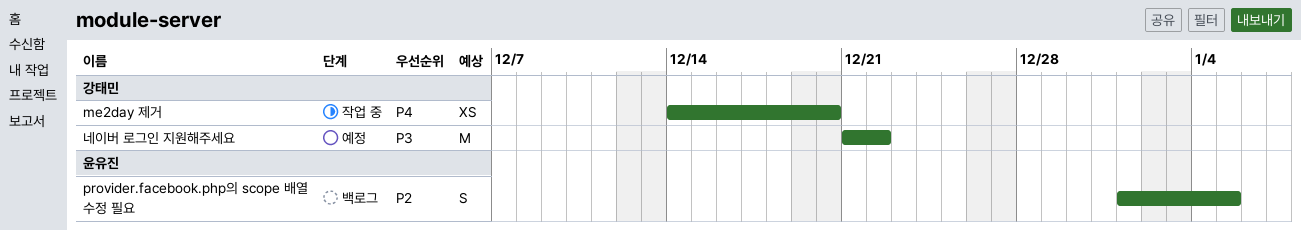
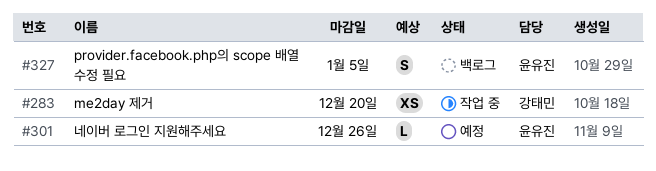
네이버 로그인 지원해주세요, owner: 강태민 -> 윤유진
네이버 로그인 지원해주세요, estimate: M -> L
네이버 로그인 지원해주세요, due: Dec 22 -> Dec 26

